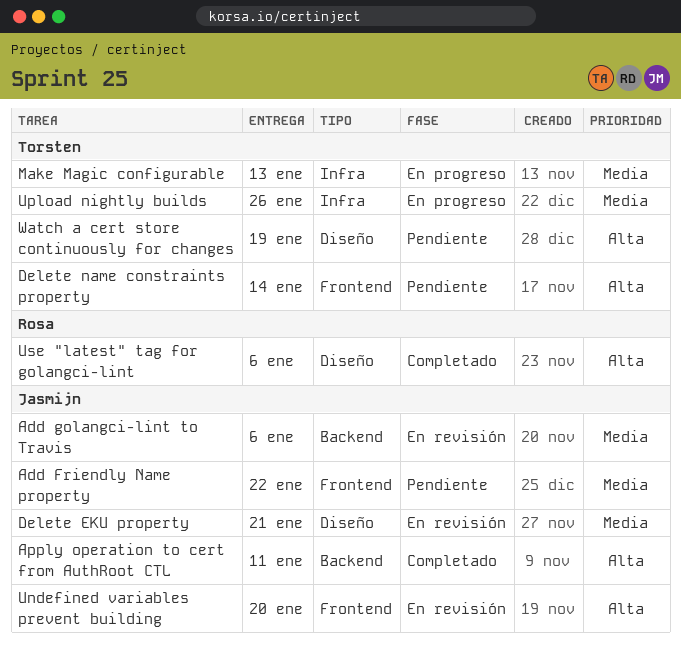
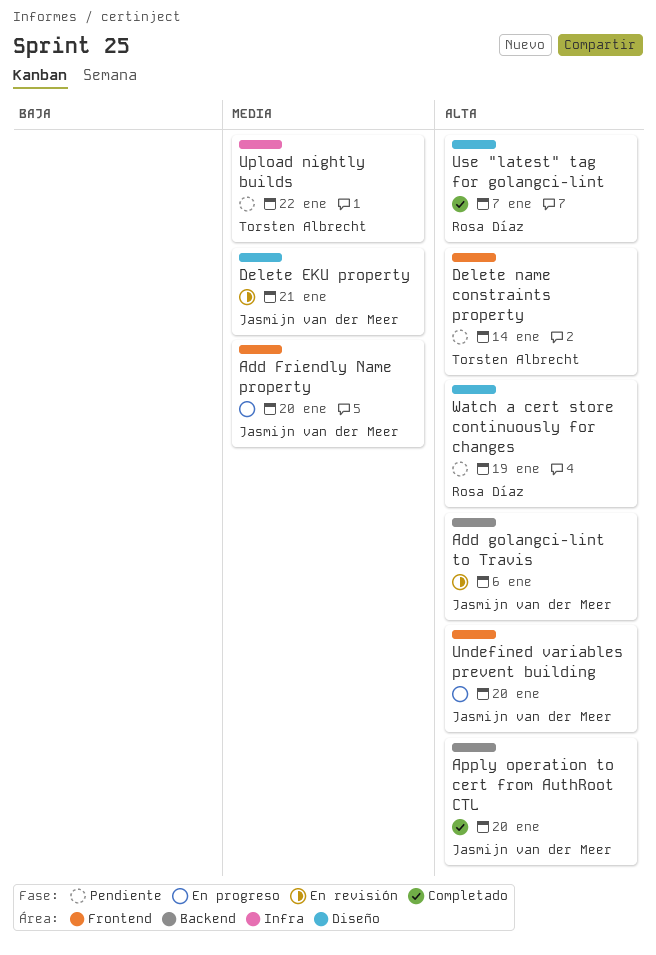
Add Friendly Name property, status: Pendiente -> En progreso
Add Friendly Name property, due: Jan 22 -> Jan 20
Add golangci-lint to Travis, priority: Media -> Alta
Apply operation to cert from AuthRoot CTL, due: Jan 11 -> Jan 20
Make Magic configurable: present -> none
Undefined variables prevent building, status: En revisión -> En progreso
Upload nightly builds, status: En progreso -> Pendiente
Upload nightly builds, due: Jan 26 -> Jan 22
Use "latest" tag for golangci-lint, due: Jan 6 -> Jan 7
Watch a cert store continuously for changes, owner: Torsten Albrecht -> Rosa Díaz

